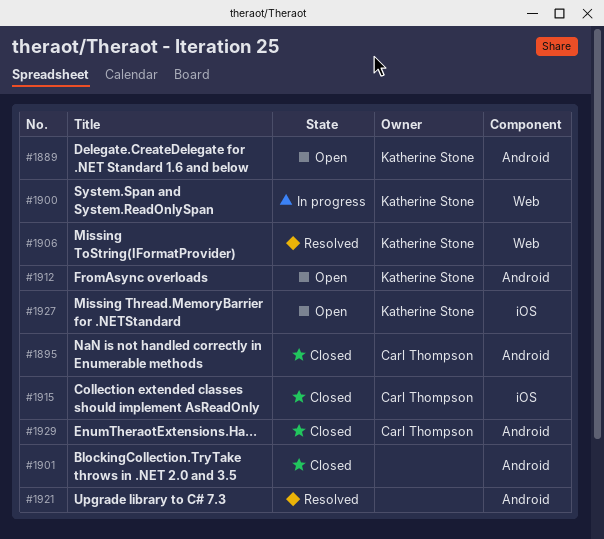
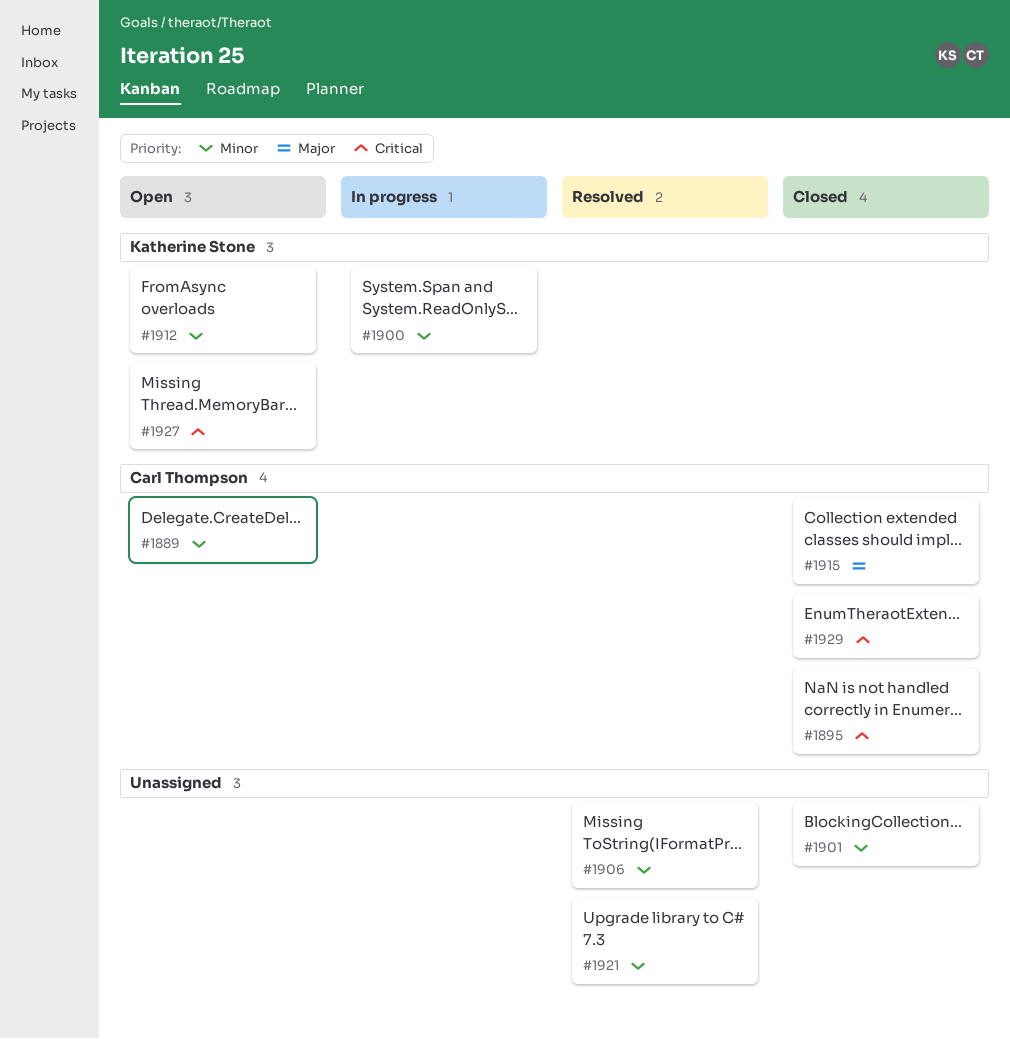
#1889, owner: Katherine Stone -> Carl Thompson
#1906, owner: Katherine Stone -> none

